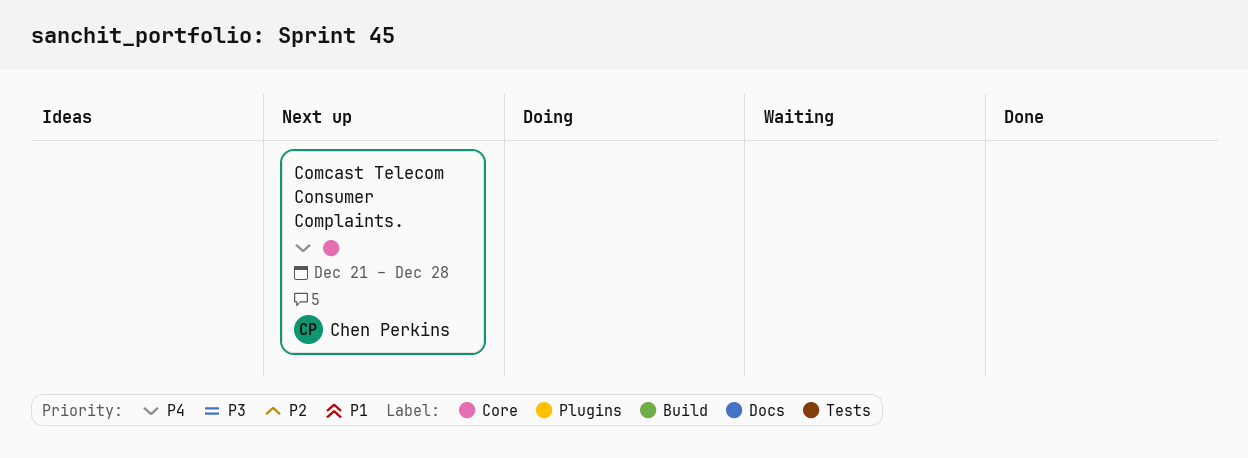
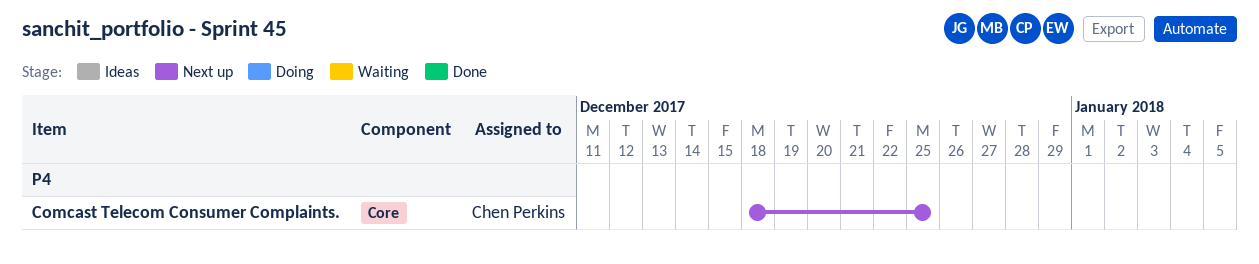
Comcast Telecom Consumer Complaints., start: Dec 21 -> Dec 18
Comcast Telecom Consumer Complaints., due: Dec 28 -> Dec 25

